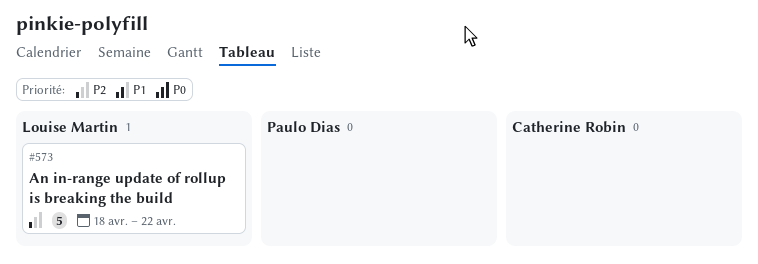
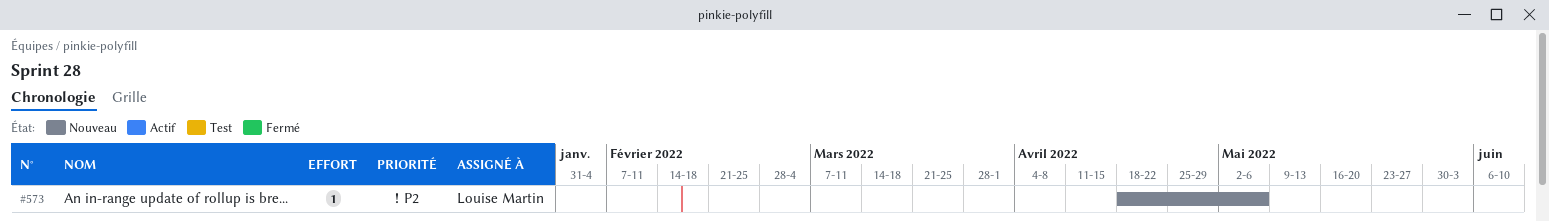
#573, estimate: 5 -> 1
#573, due: Apr 22 -> May 6

